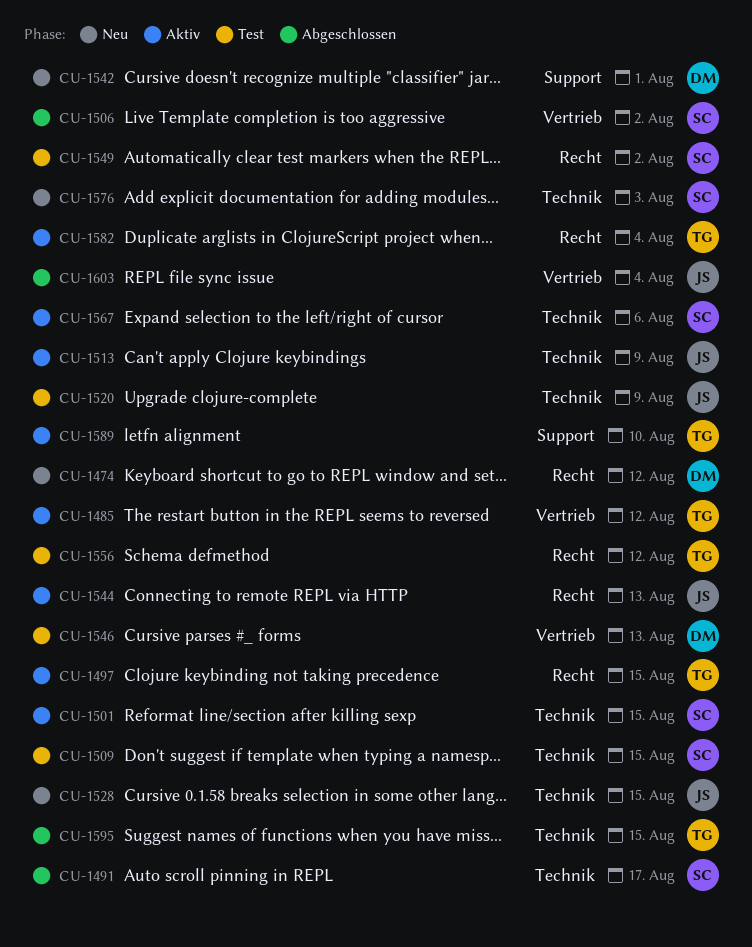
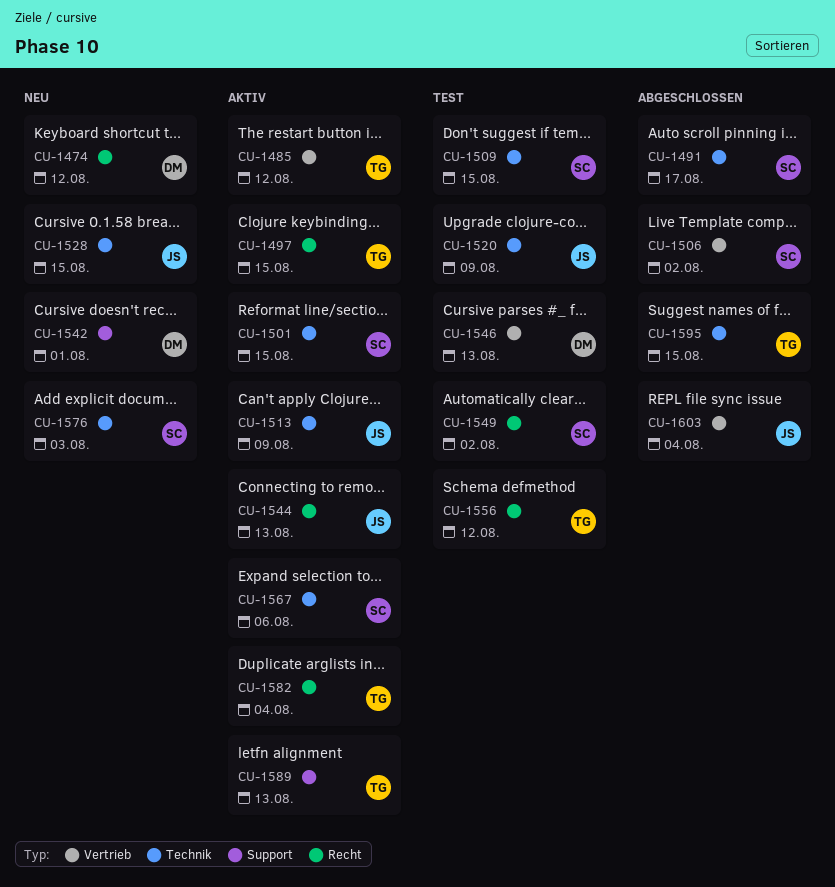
CU-1589, due: Aug 10 -> Aug 13

